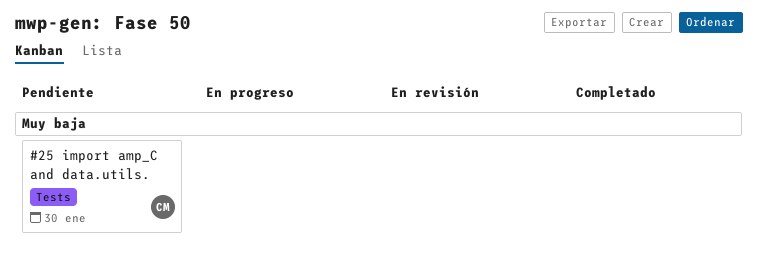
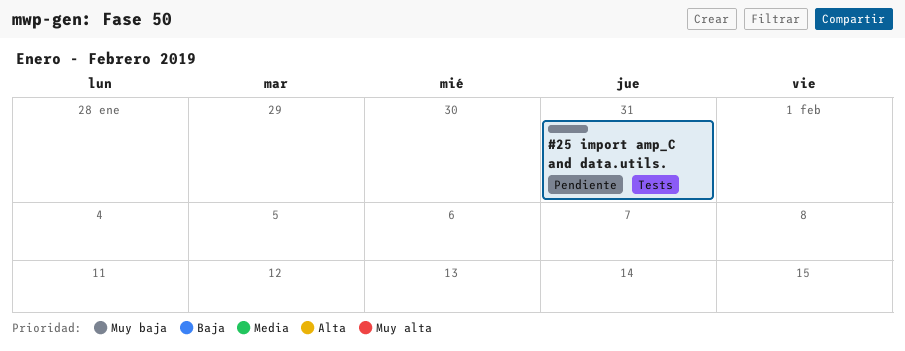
#25, due: Jan 30 -> Jan 31

